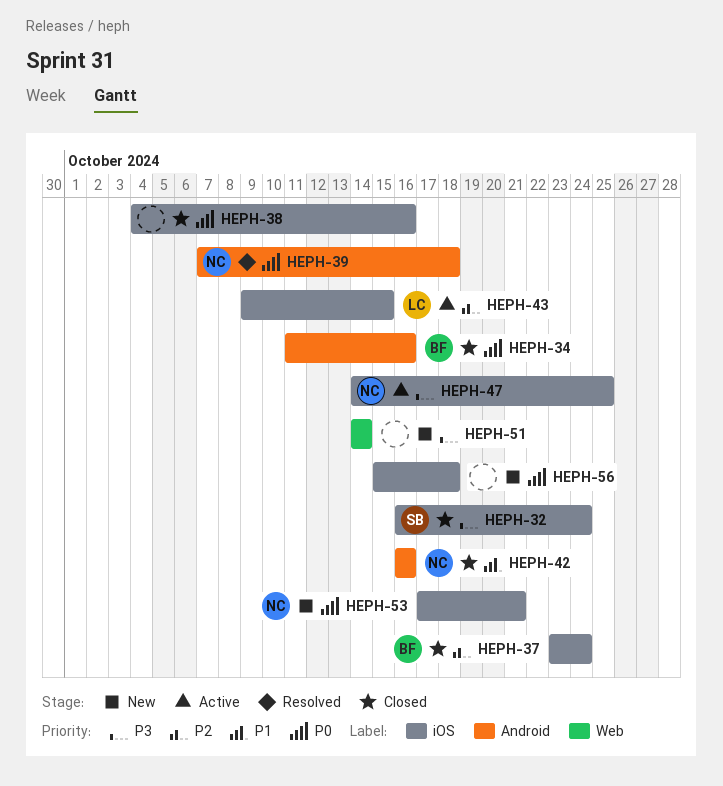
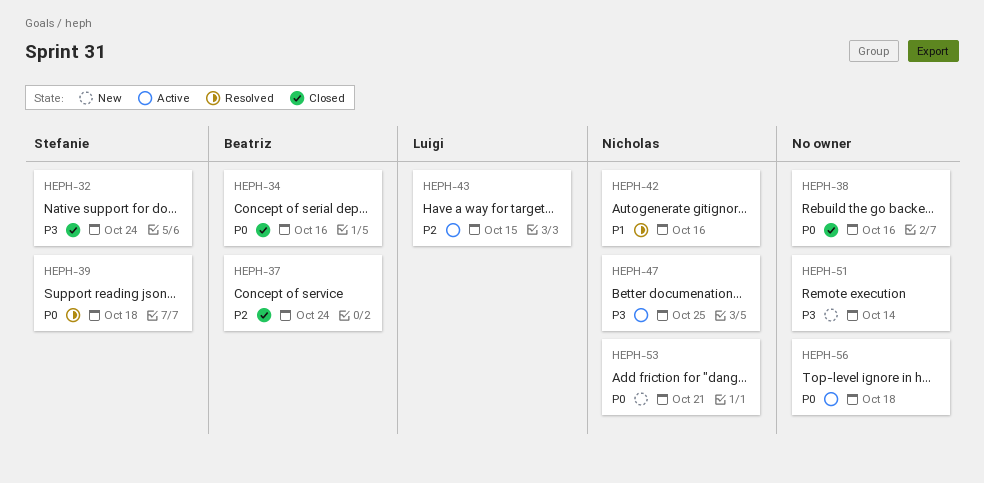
HEPH-39, owner: Nicholas -> Stefanie
HEPH-42, status: Closed -> Resolved
HEPH-56, status: New -> Active

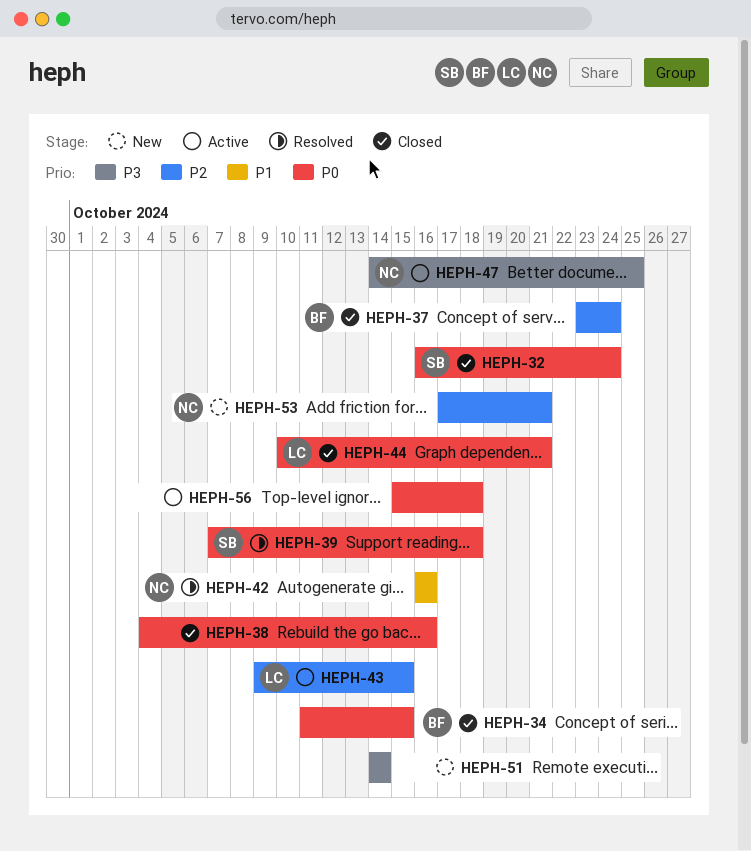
HEPH-32, priority: P3 -> P0
HEPH-34, due: Oct 16 -> Oct 15
HEPH-44: none -> present
HEPH-53, priority: P0 -> P2

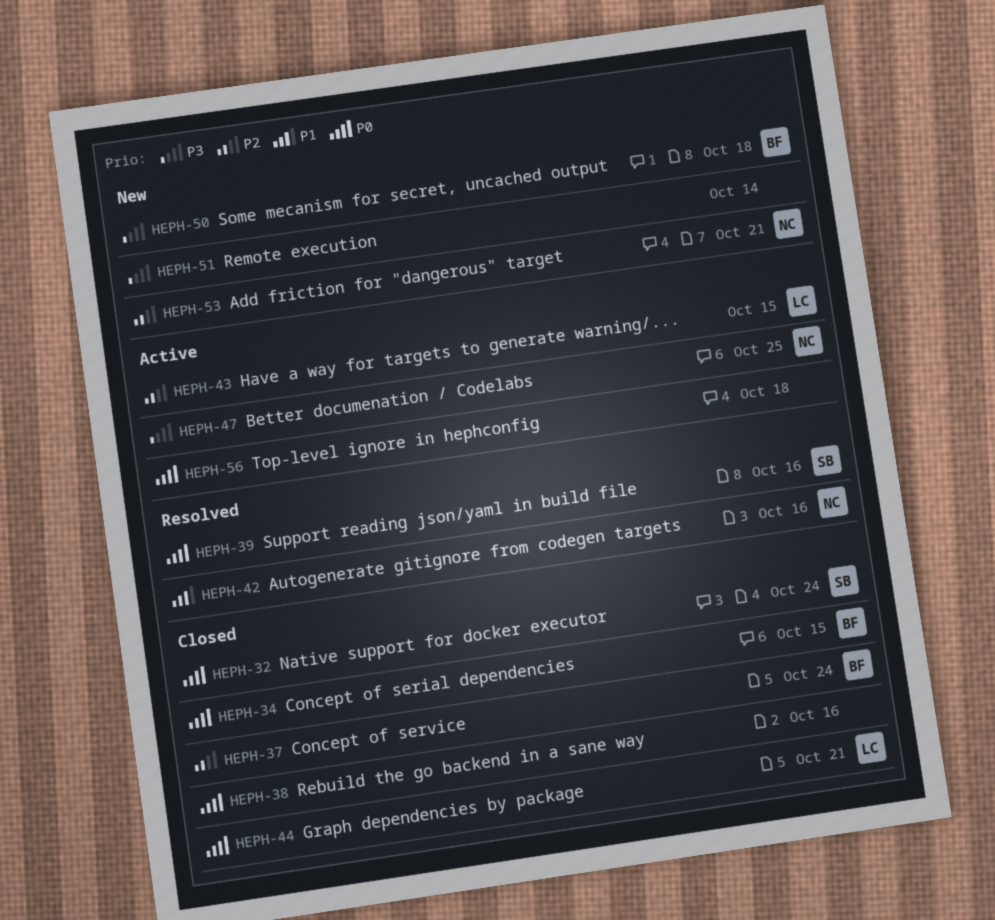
HEPH-39, due: Oct 18 -> Oct 16
HEPH-50: none -> present

